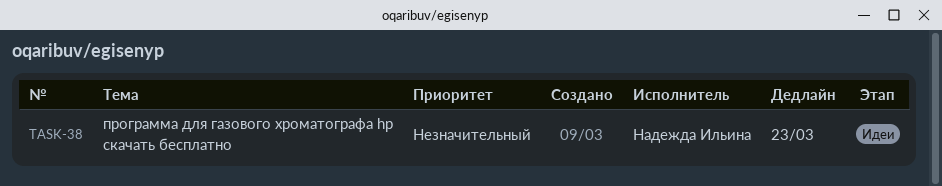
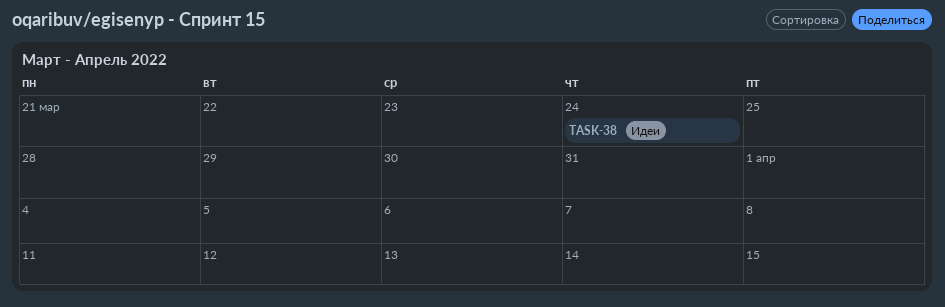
TASK-38, due: Mar 23 -> Mar 24

